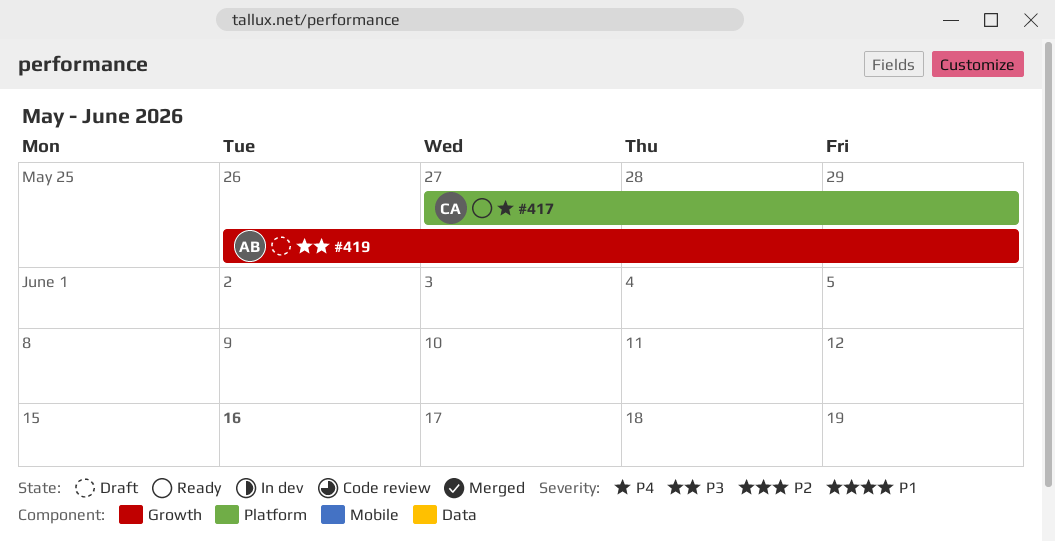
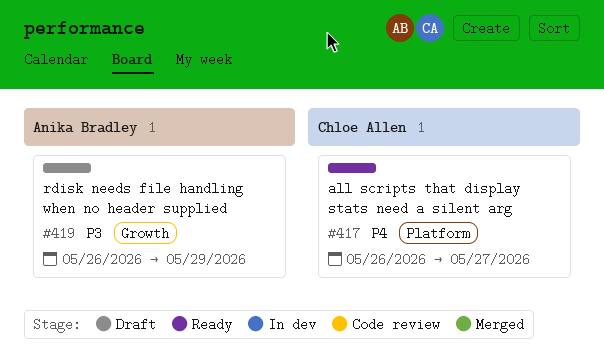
#417, start: May 27 -> May 26
#417, due: May 29 -> May 27

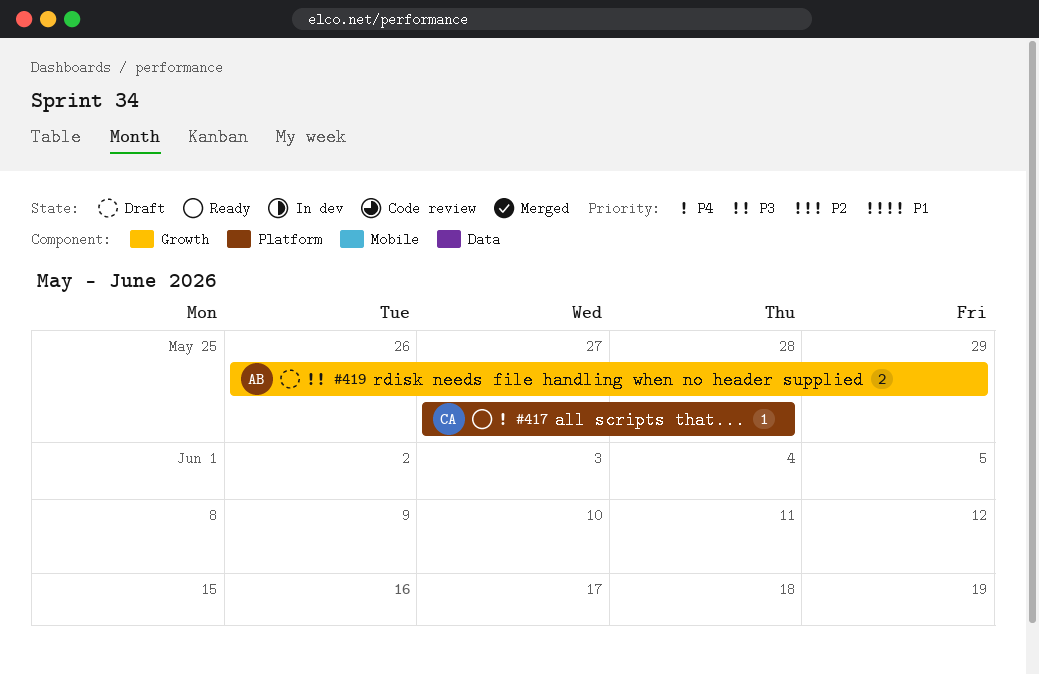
#417, start: May 26 -> May 27
#417, due: May 27 -> May 28

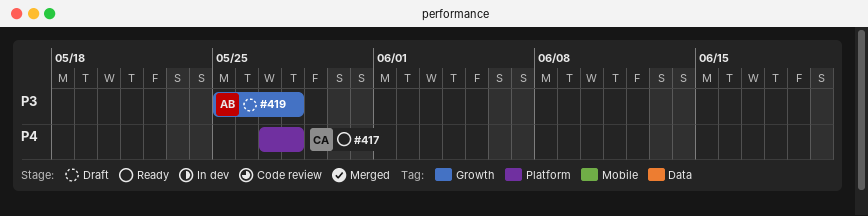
#419, start: May 26 -> May 25
#419, due: May 29 -> May 28

